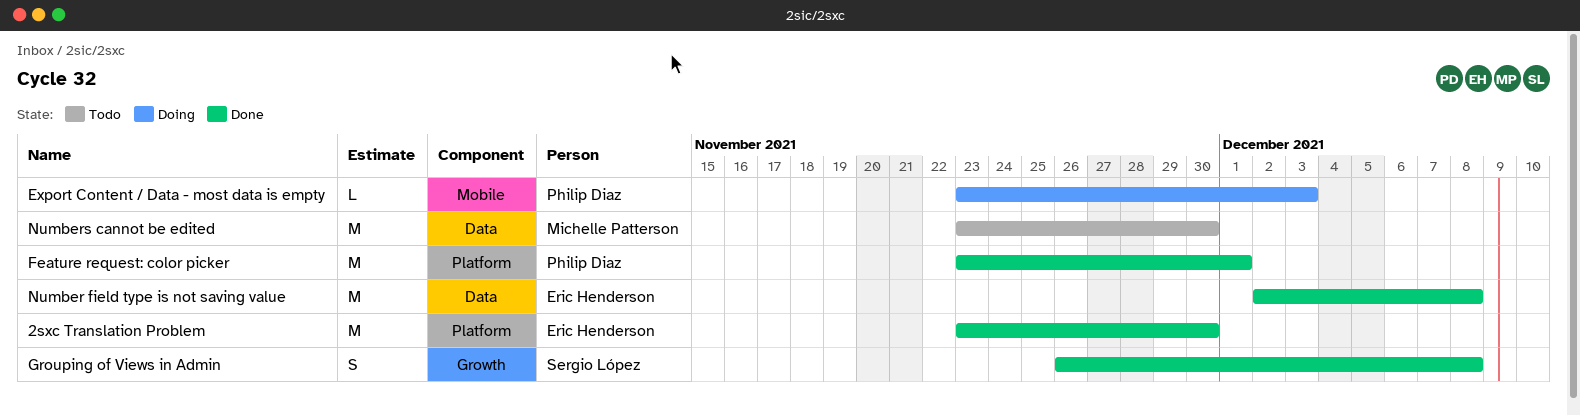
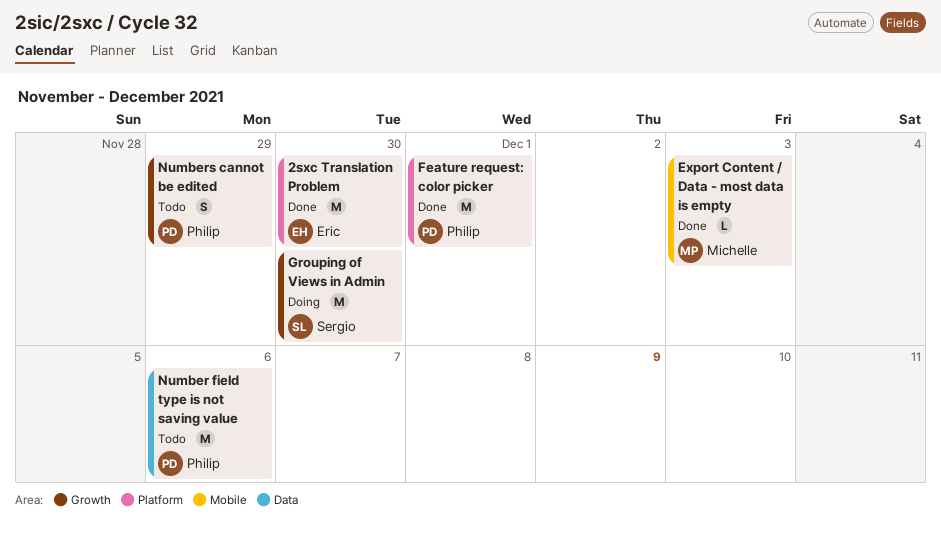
Export Content / Data - most data is empty, status: Doing -> Done
Export Content / Data - most data is empty, owner: Philip Diaz -> Michelle Patterson
Grouping of Views in Admin, status: Done -> Doing
Grouping of Views in Admin, estimate: S -> M
Grouping of Views in Admin, due: Dec 8 -> Nov 30
Number field type is not saving value, status: Done -> Todo
Number field type is not saving value, owner: Eric Henderson -> Philip Diaz
Number field type is not saving value, due: Dec 8 -> Dec 6
Numbers cannot be edited, owner: Michelle Patterson -> Philip Diaz
Numbers cannot be edited, label: Data -> Growth
Numbers cannot be edited, estimate: M -> S
Numbers cannot be edited, due: Nov 30 -> Nov 29

